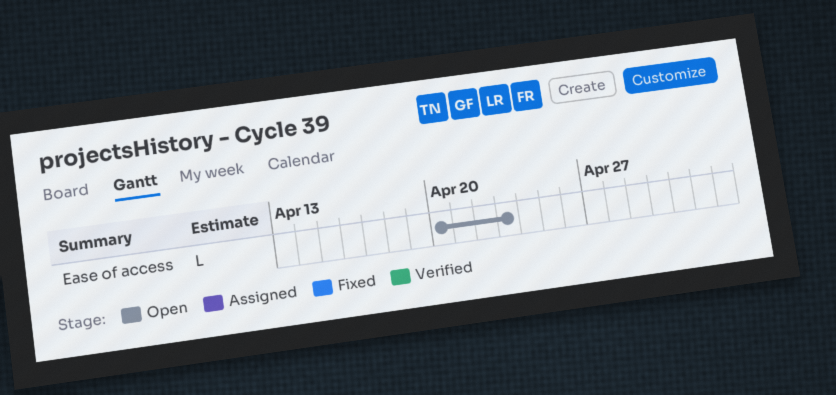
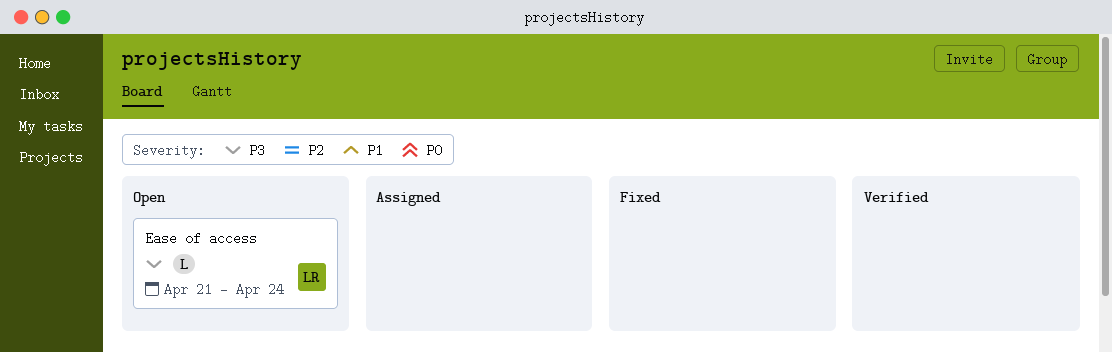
Ease of access, start: Apr 20 -> Apr 21
Ease of access, due: Apr 23 -> Apr 24

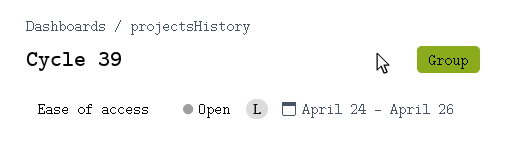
Ease of access, start: Apr 21 -> Apr 24
Ease of access, due: Apr 24 -> Apr 26

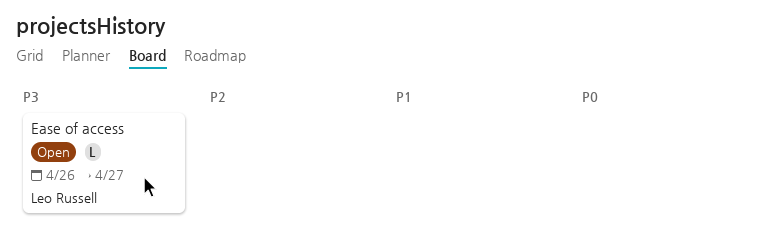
Ease of access, start: Apr 24 -> Apr 26
Ease of access, due: Apr 26 -> Apr 27

